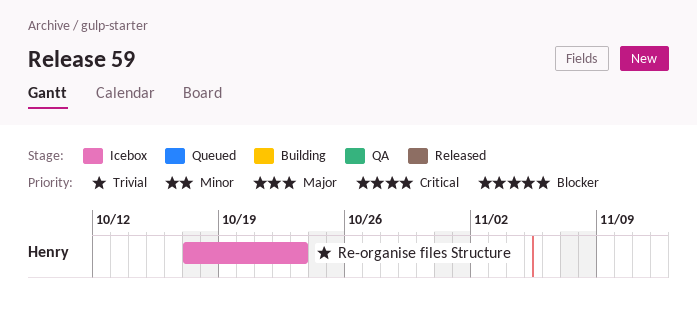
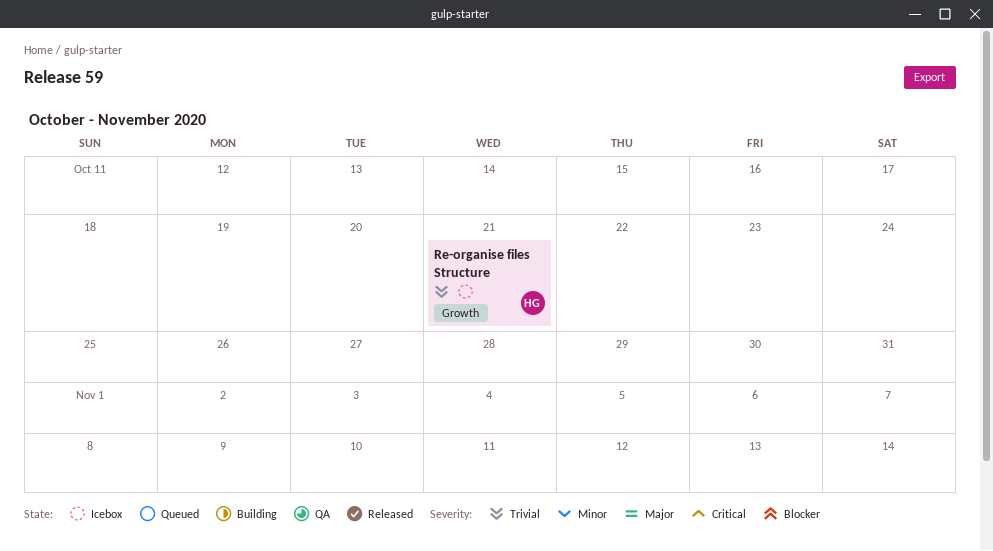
Re-organise files Structure, due: Oct 23 -> Oct 21

